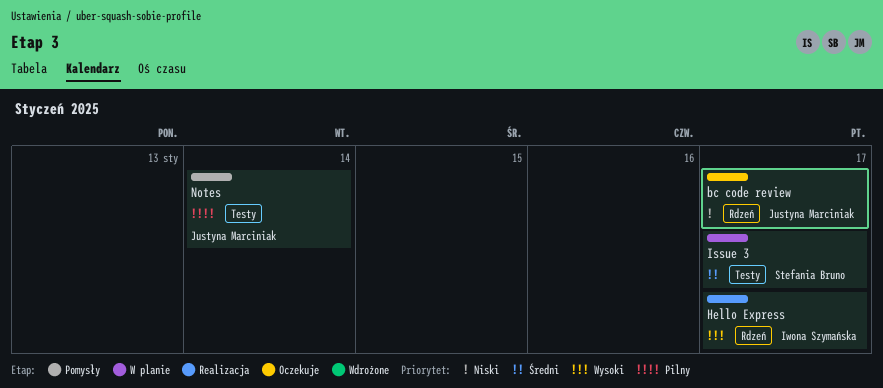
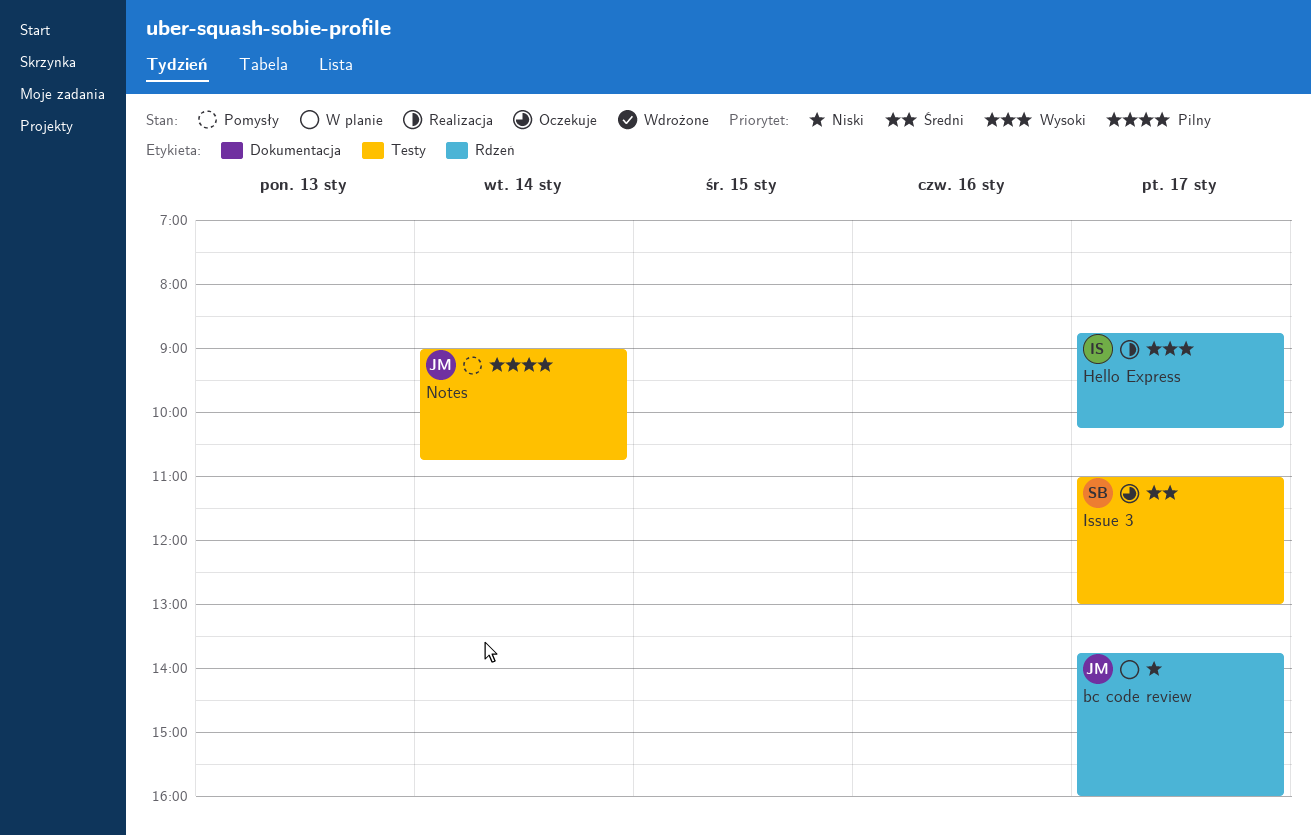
bc code review, status: Oczekuje -> W planie
Issue 3, status: W planie -> Oczekuje

